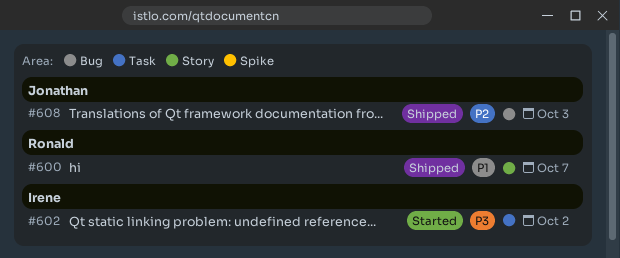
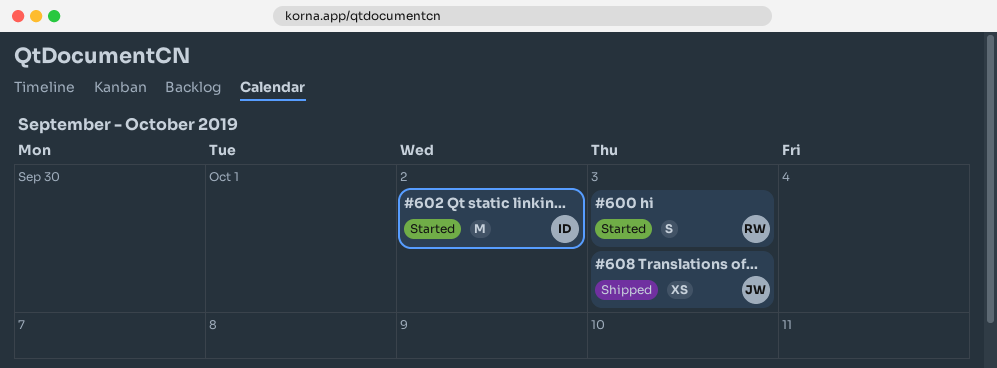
#600, status: Shipped -> Started
#600, due: Oct 7 -> Oct 3

